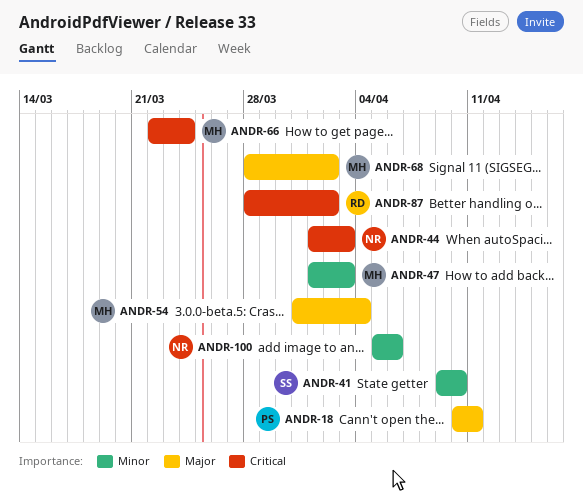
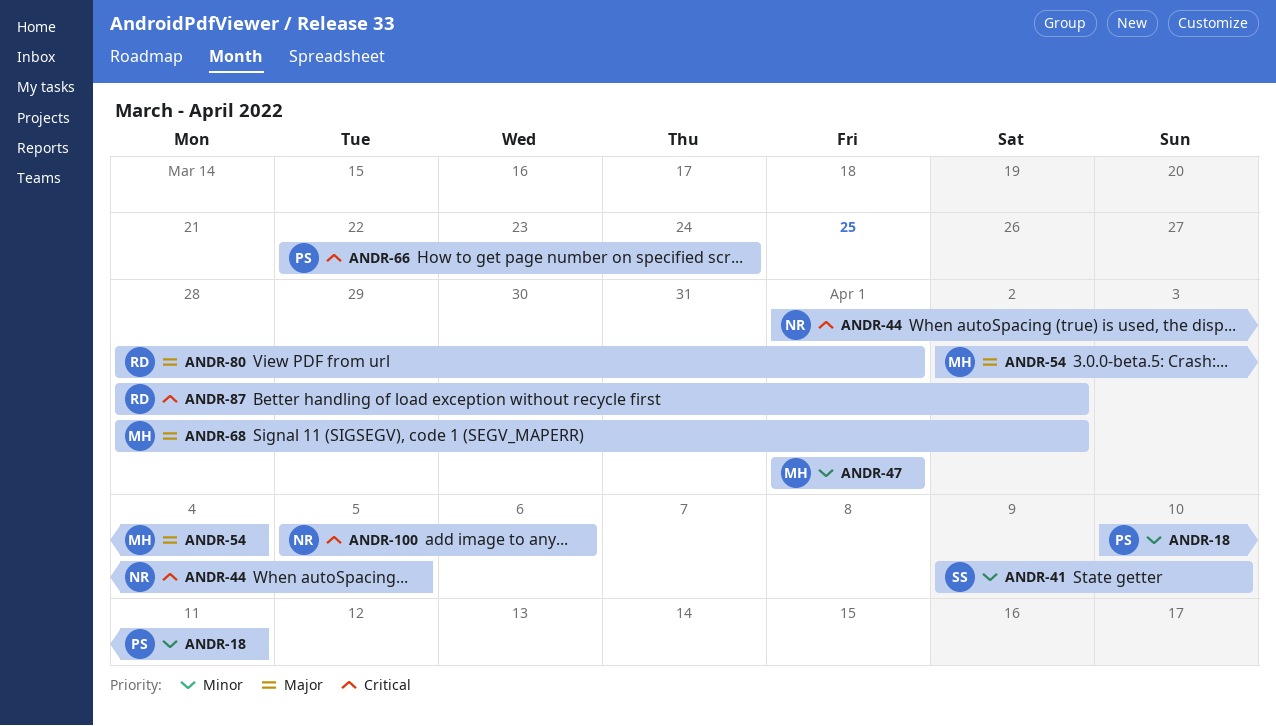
ANDR-18, priority: Major -> Minor
ANDR-44, due: Apr 3 -> Apr 5
ANDR-47, due: Apr 3 -> Apr 1
ANDR-54, start: Mar 31 -> Apr 2
ANDR-66, owner: MH -> PS
ANDR-80: none -> present
ANDR-100, priority: Minor -> Critical

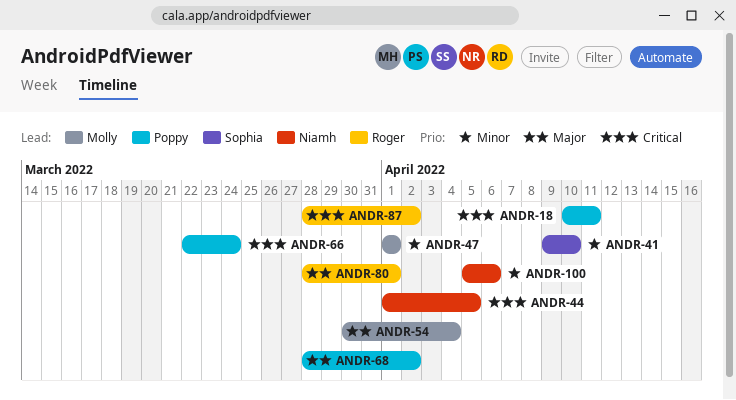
ANDR-18, priority: Minor -> Critical
ANDR-54, start: Apr 2 -> Mar 30
ANDR-68, owner: Molly -> Poppy
ANDR-100, priority: Critical -> Minor

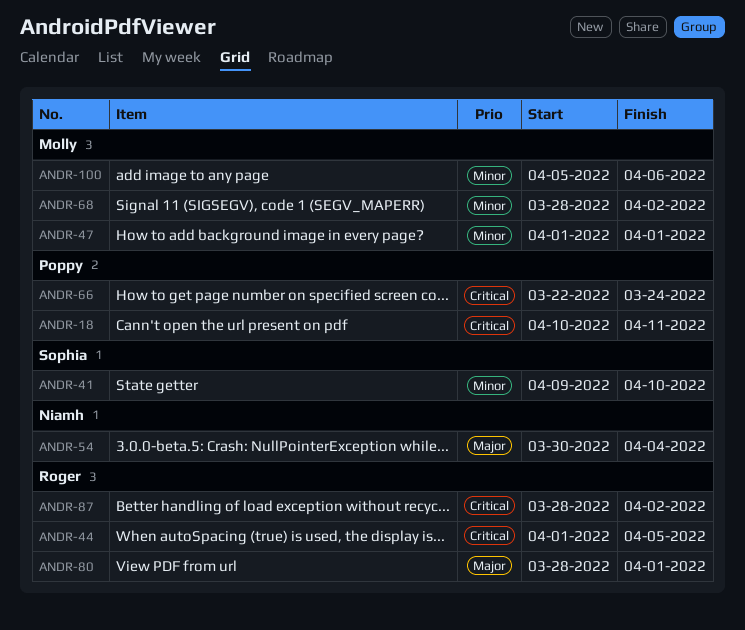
ANDR-44, owner: Niamh -> Roger
ANDR-54, owner: Molly -> Niamh
ANDR-68, owner: Poppy -> Molly
ANDR-68, priority: Major -> Minor
ANDR-100, owner: Niamh -> Molly

